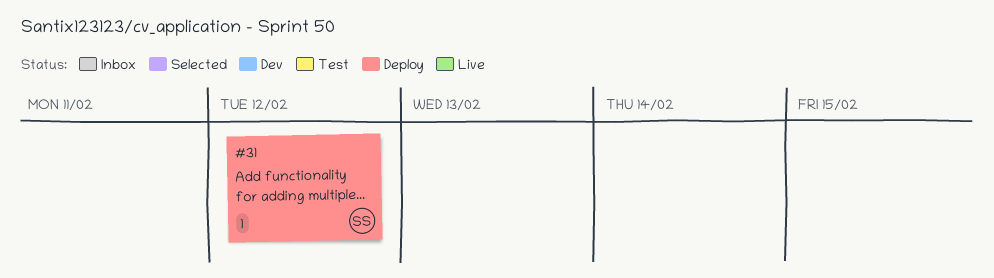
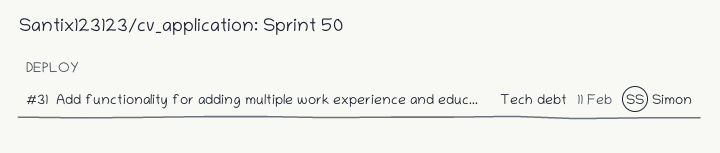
#31, due: Feb 12 -> Feb 11

